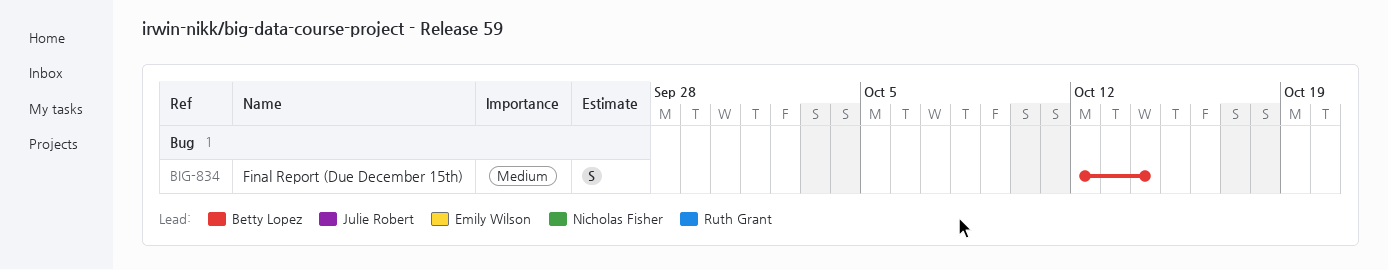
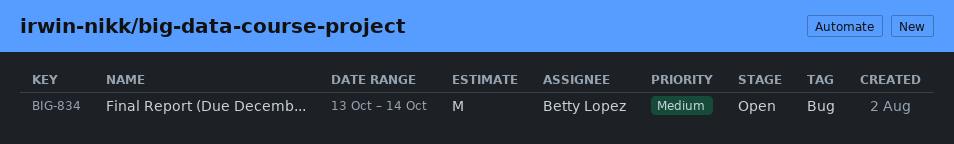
BIG-834, estimate: S -> M
BIG-834, start: Oct 12 -> Oct 13

